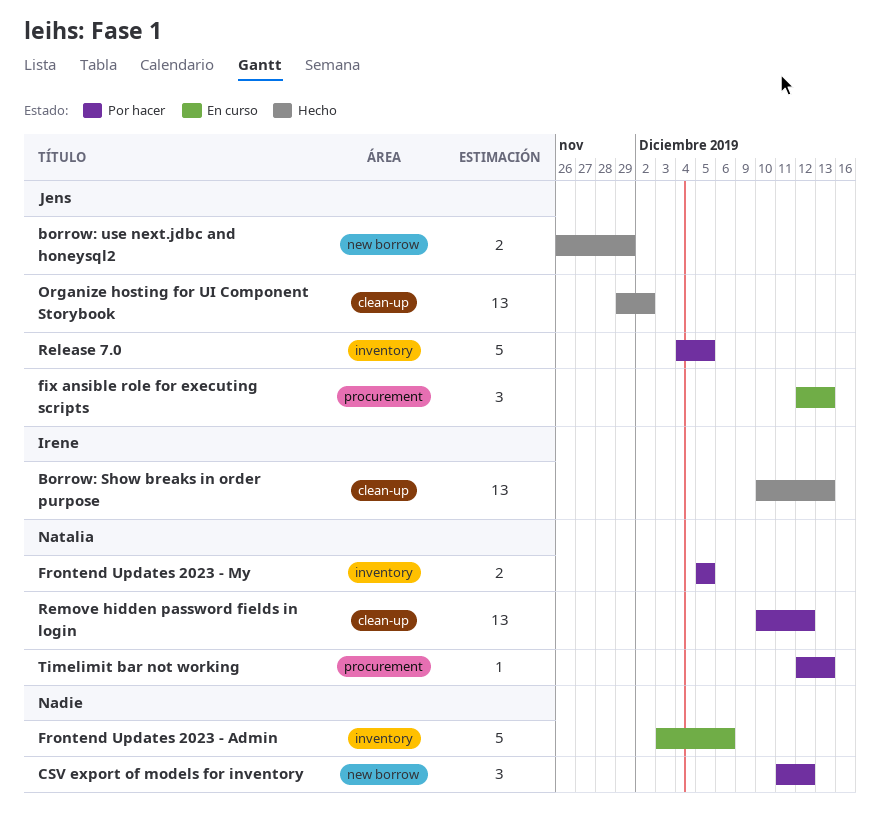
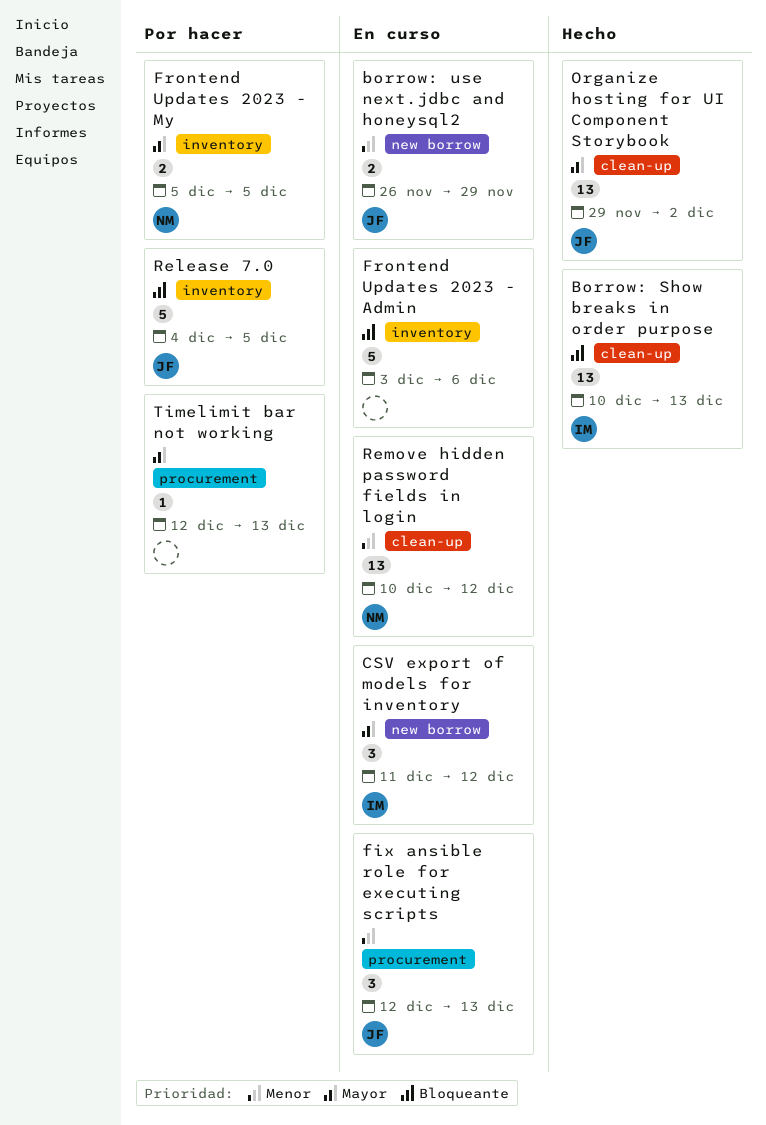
borrow: use next.jdbc and honeysql2, status: Hecho -> En curso
CSV export of models for inventory, status: Por hacer -> En curso
CSV export of models for inventory, owner: none -> Irene
Remove hidden password fields in login, status: Por hacer -> En curso
Timelimit bar not working, owner: Natalia -> none

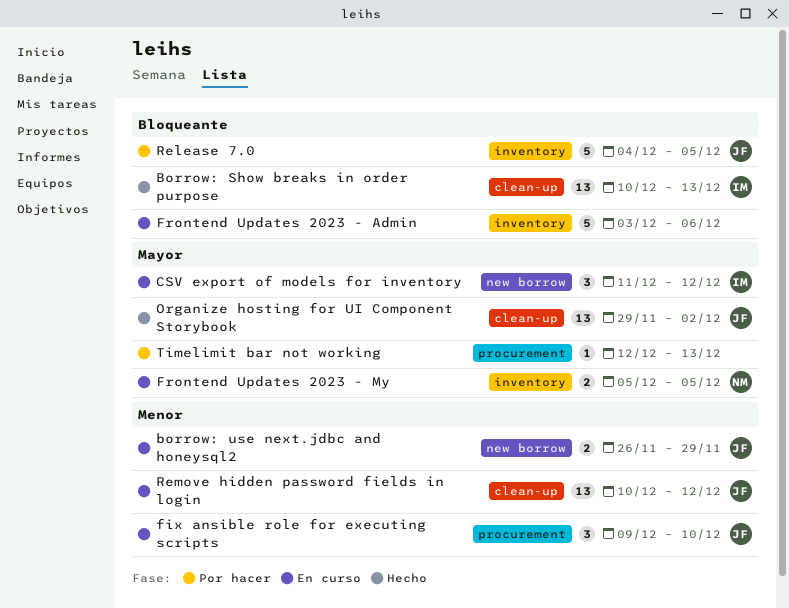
fix ansible role for executing scripts, start: Dec 12 -> Dec 9
fix ansible role for executing scripts, due: Dec 13 -> Dec 10
Frontend Updates 2023 - My, status: Por hacer -> En curso
Remove hidden password fields in login, owner: NM -> JF

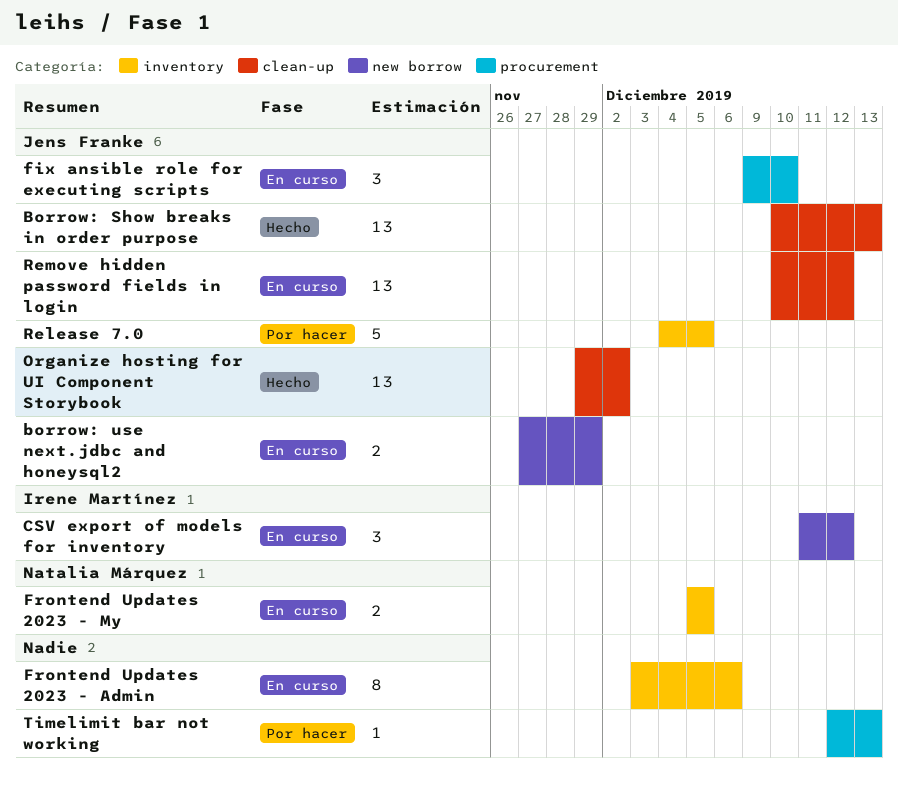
Borrow: Show breaks in order purpose, owner: Irene Martínez -> Jens Franke
borrow: use next.jdbc and honeysql2, start: Nov 26 -> Nov 27
Frontend Updates 2023 - Admin, estimate: 5 -> 8

